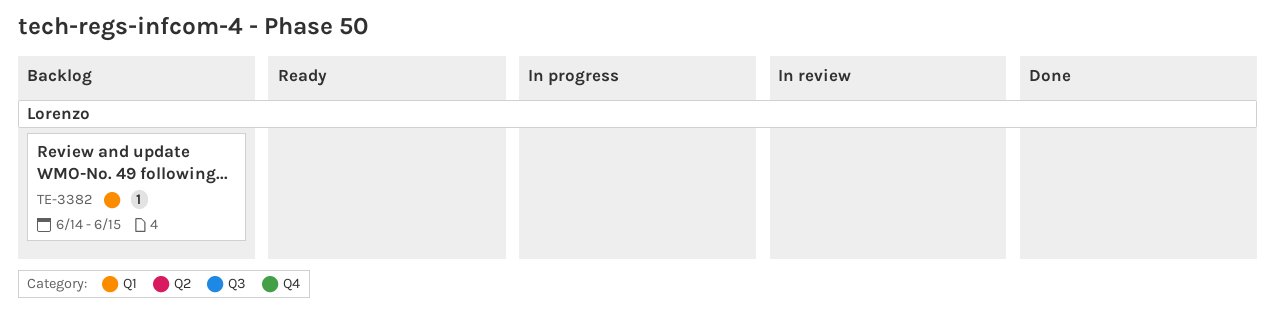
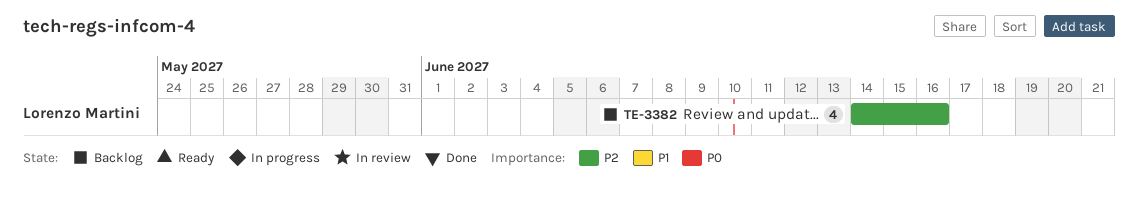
TE-3382, estimate: 1 -> 4
TE-3382, due: Jun 15 -> Jun 16

